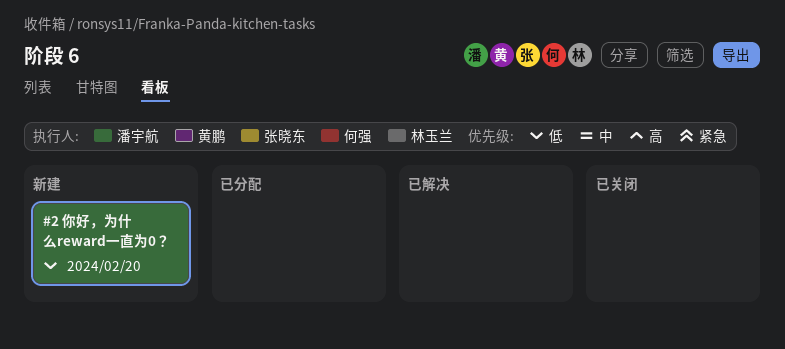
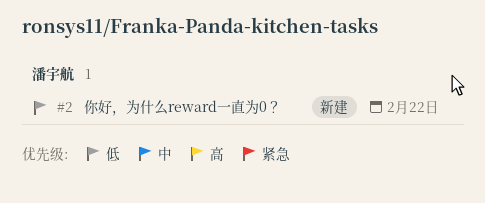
#2, due: Feb 20 -> Feb 22

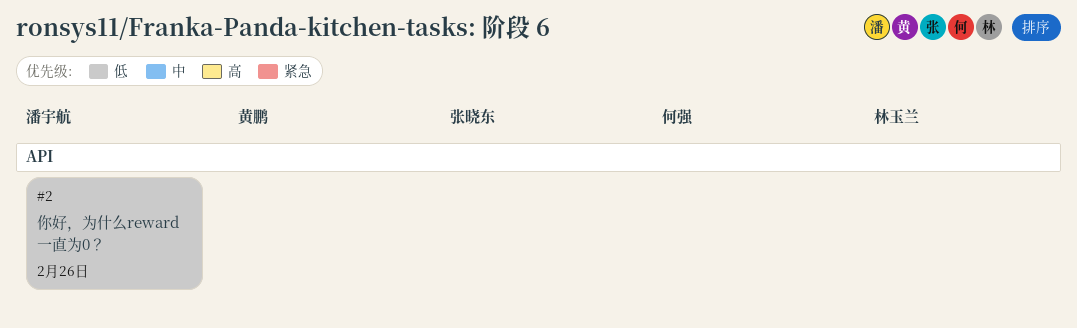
#2, due: Feb 22 -> Feb 26

